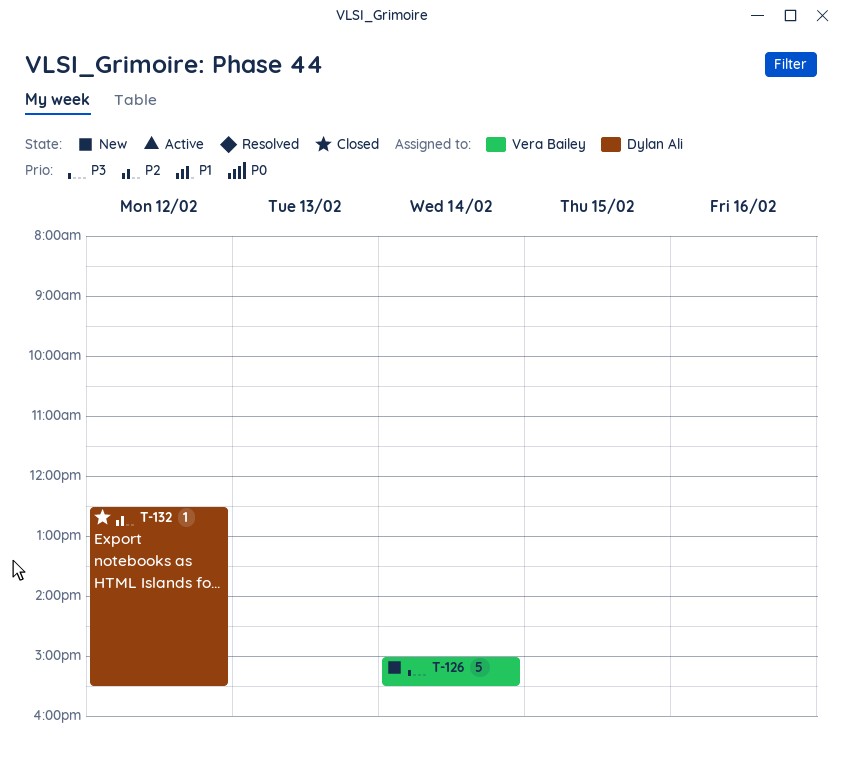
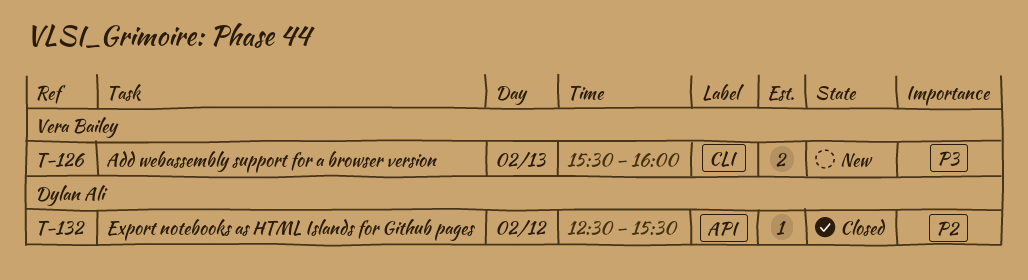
T-126, estimate: 5 -> 2
T-126, day: Feb 14 -> Feb 13
T-126, begins: 15:00 -> 15:30
T-126, ends: 15:30 -> 16:00

